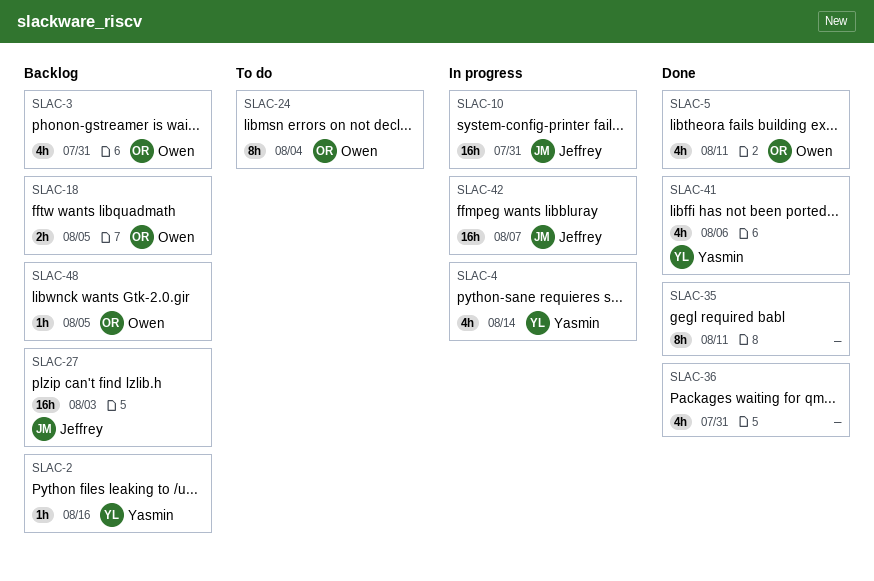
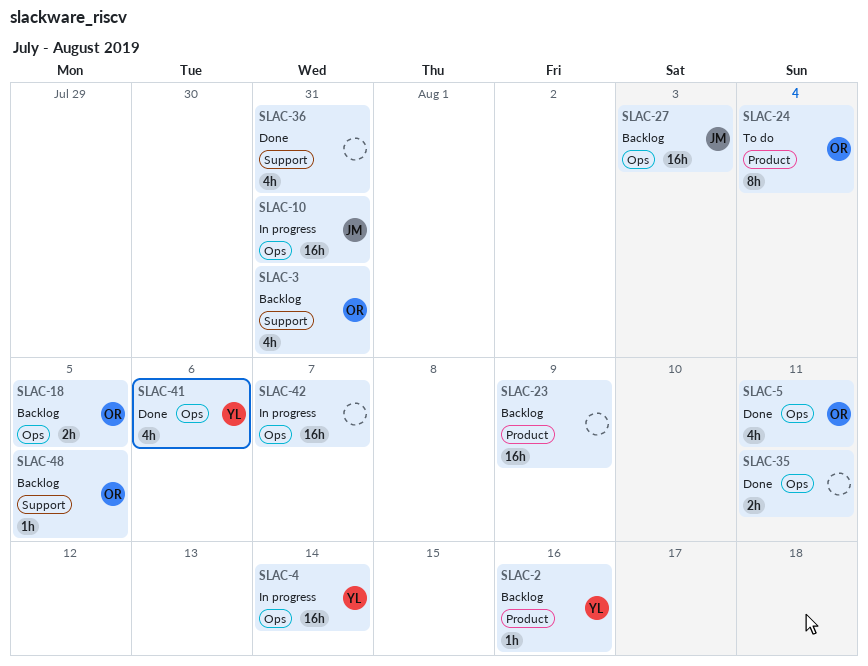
SLAC-4, estimate: 4h -> 16h
SLAC-23: none -> present
SLAC-35, estimate: 8h -> 2h
SLAC-42, owner: Jeffrey -> none

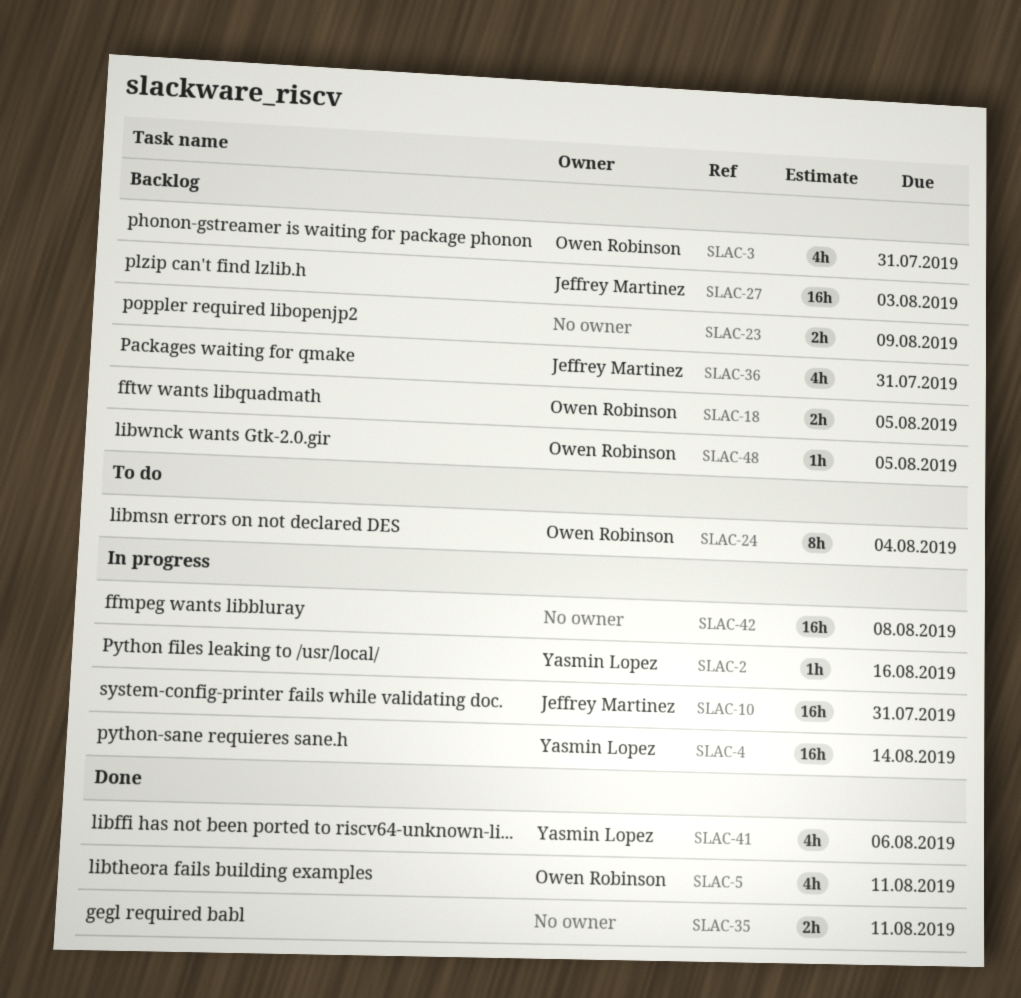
SLAC-2, status: Backlog -> In progress
SLAC-23, estimate: 16h -> 2h
SLAC-36, status: Done -> Backlog
SLAC-36, owner: none -> Jeffrey Martinez
SLAC-42, due: Aug 7 -> Aug 8

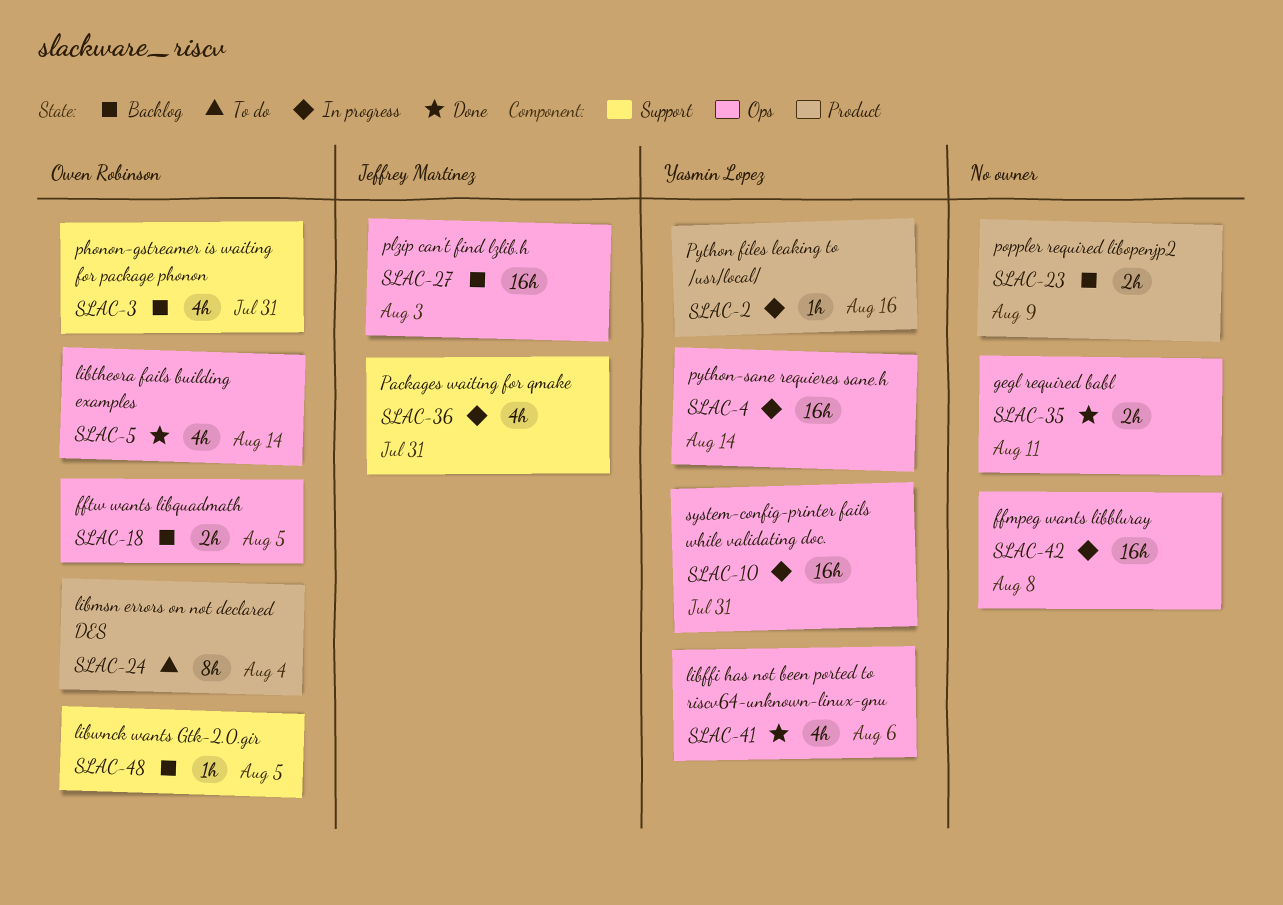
SLAC-5, due: Aug 11 -> Aug 14
SLAC-10, owner: Jeffrey Martinez -> Yasmin Lopez
SLAC-36, status: Backlog -> In progress

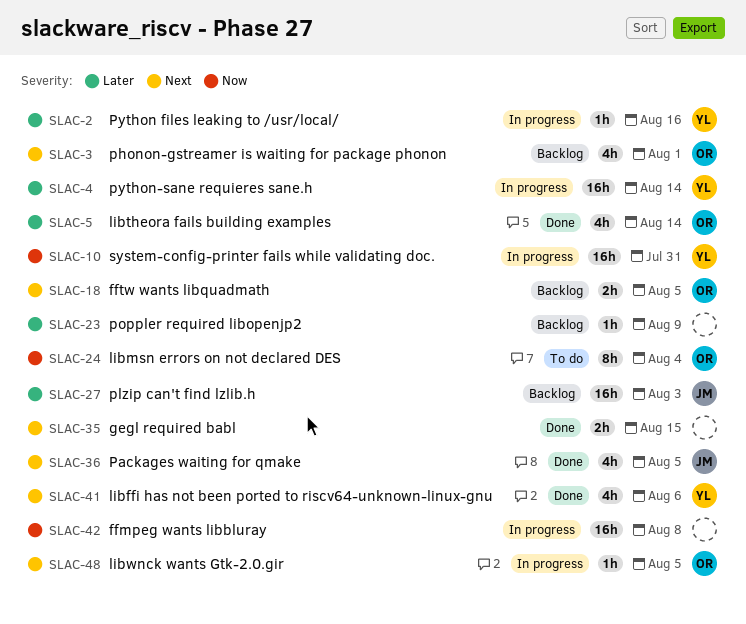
SLAC-3, due: Jul 31 -> Aug 1
SLAC-23, estimate: 2h -> 1h
SLAC-35, due: Aug 11 -> Aug 15
SLAC-36, status: In progress -> Done
SLAC-36, due: Jul 31 -> Aug 5
SLAC-48, status: Backlog -> In progress

